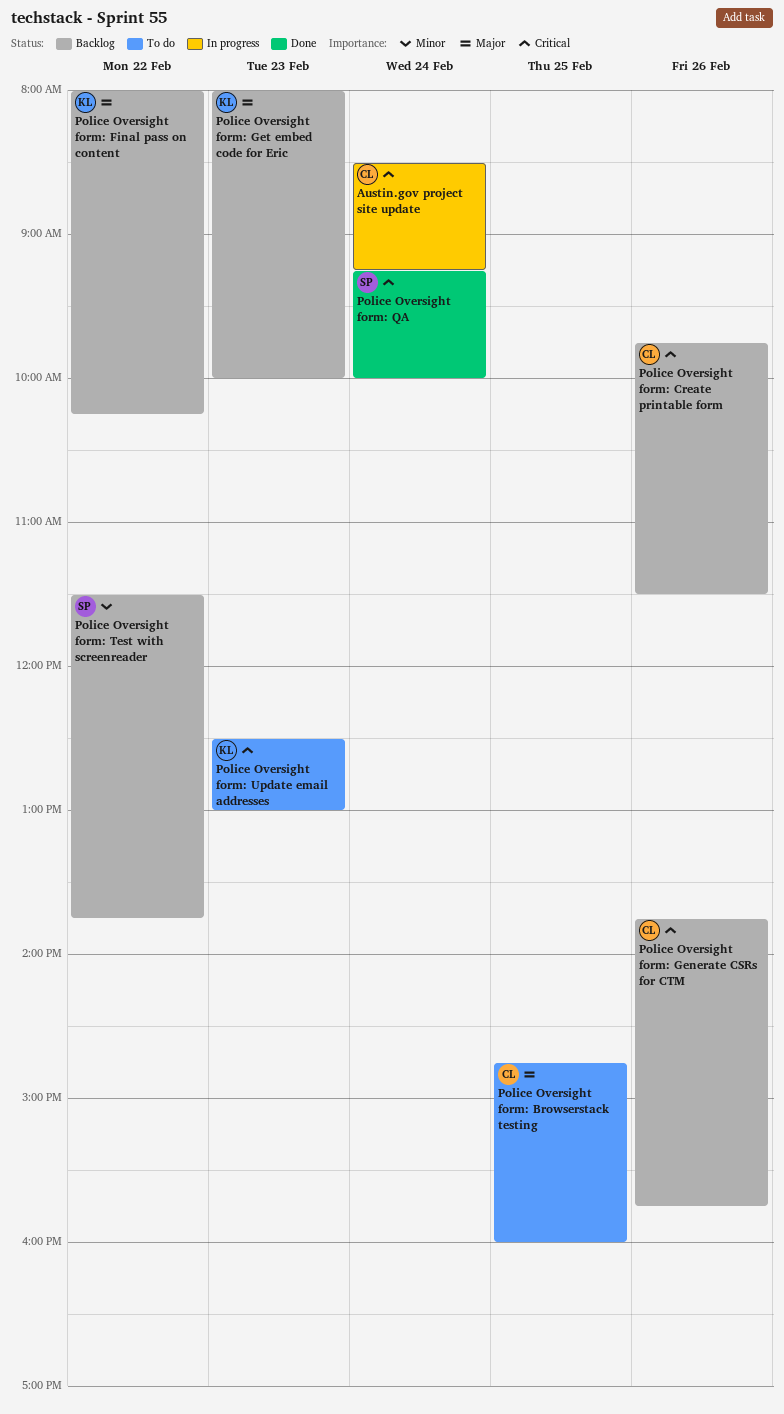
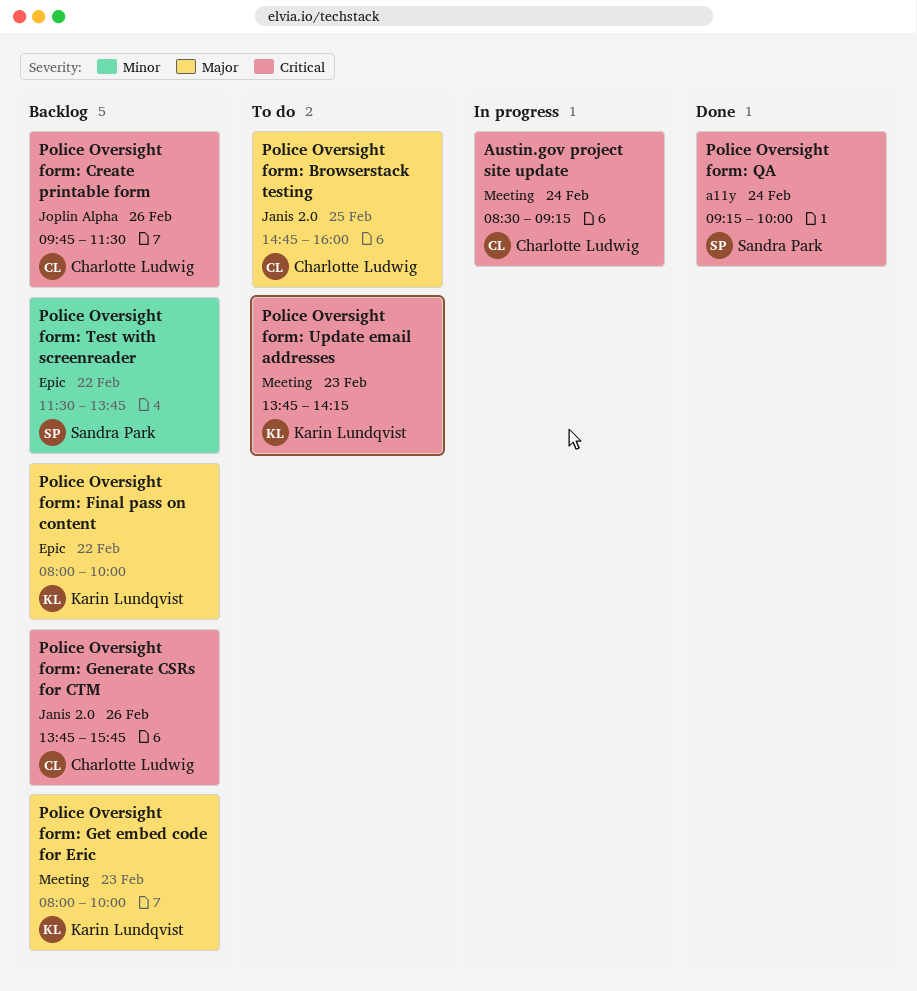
Police Oversight form: Final pass on content, ends: 10:15 -> 10:00
Police Oversight form: Update email addresses, begins: 12:30 -> 13:45
Police Oversight form: Update email addresses, ends: 13:00 -> 14:15

